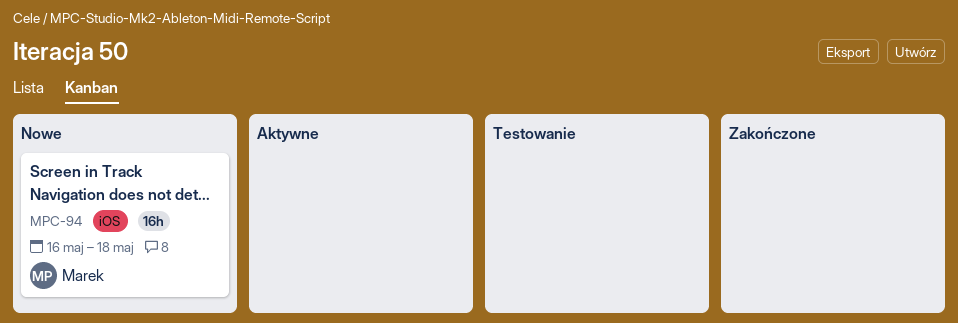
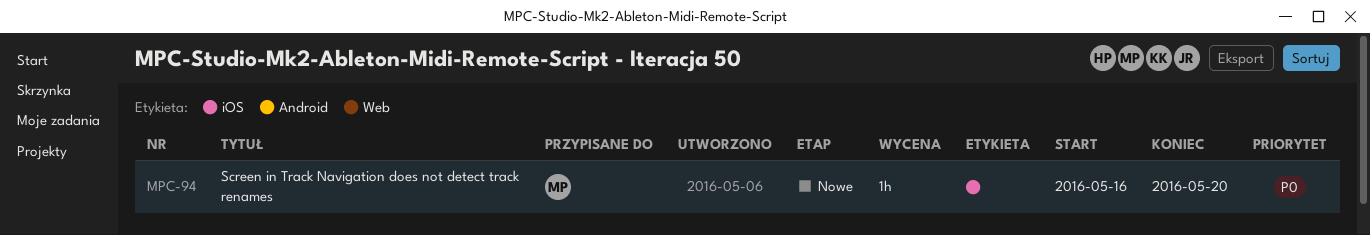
MPC-94, estimate: 16h -> 1h
MPC-94, due: May 18 -> May 20

